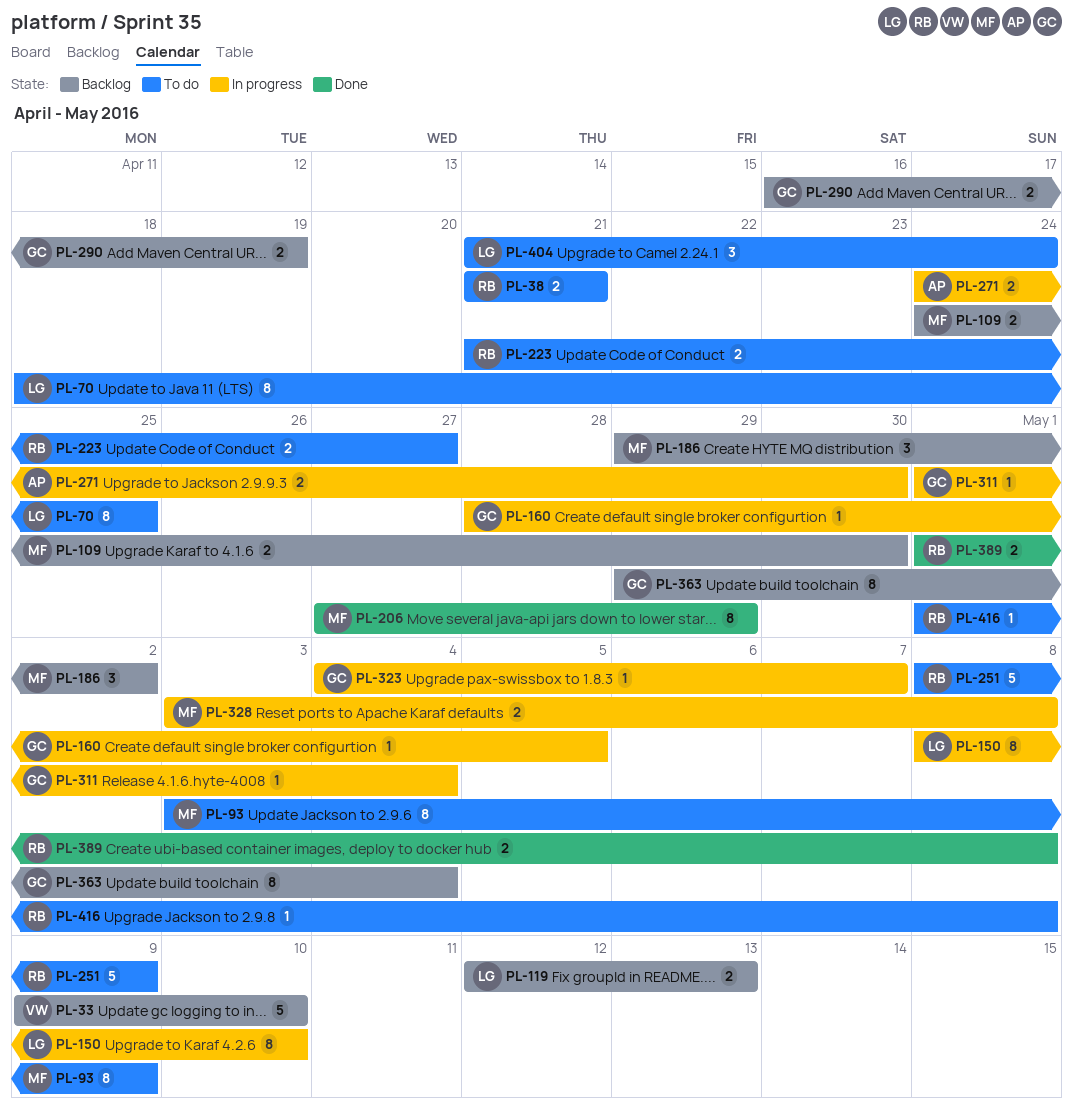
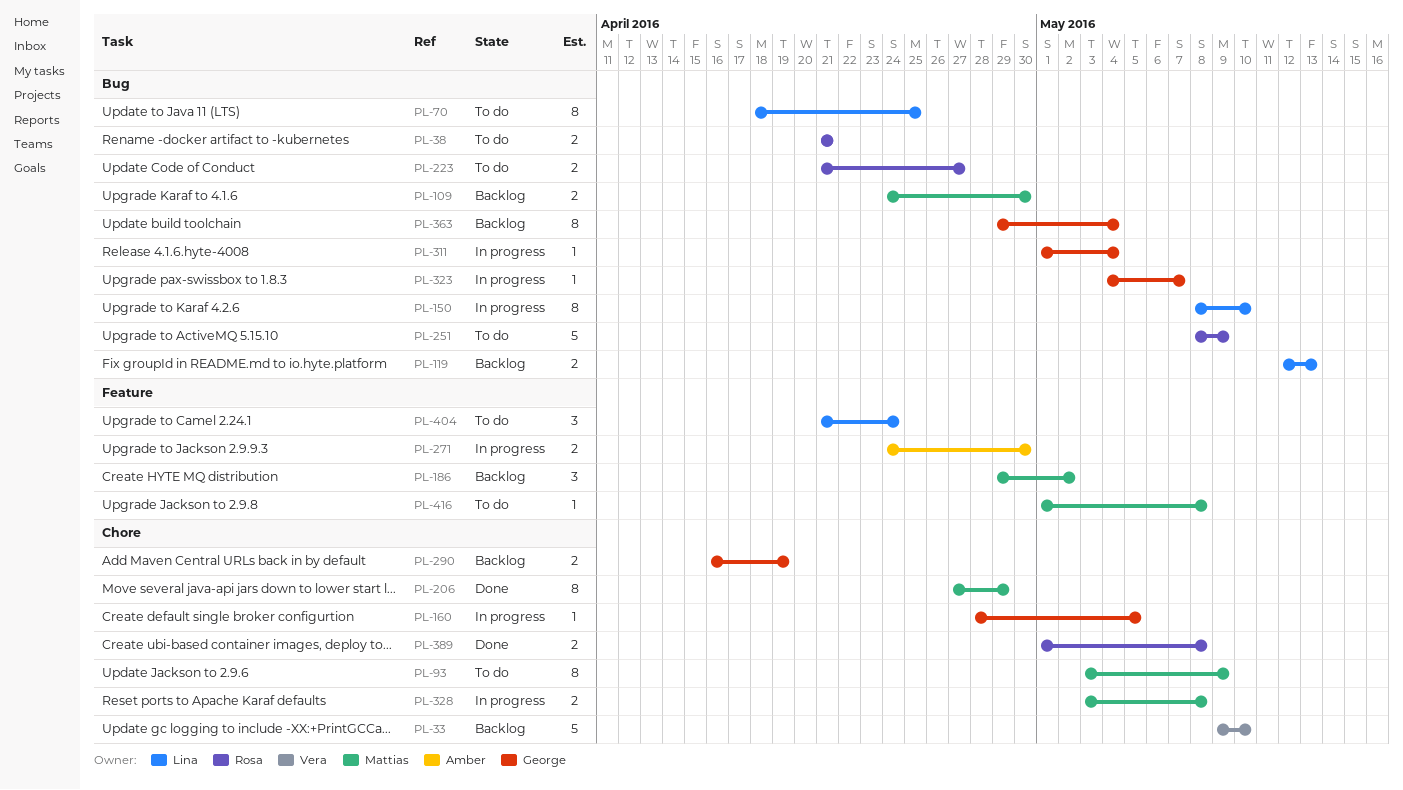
PL-416, owner: Rosa -> Mattias

